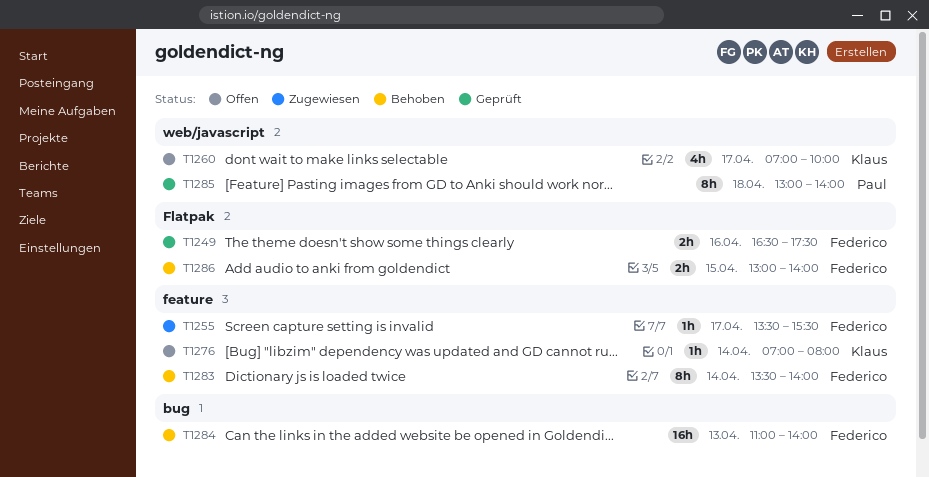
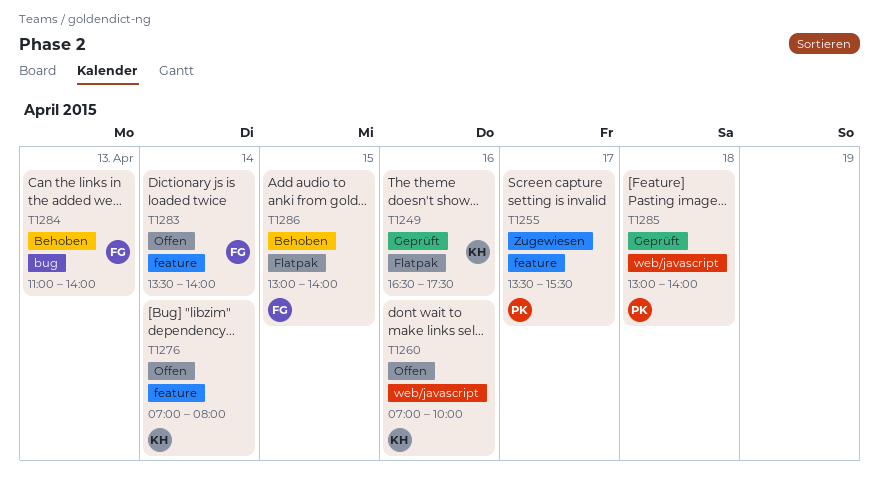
T1249, owner: Federico -> Klaus
T1255, owner: Federico -> Paul
T1260, day: Apr 17 -> Apr 16
T1283, status: Behoben -> Offen

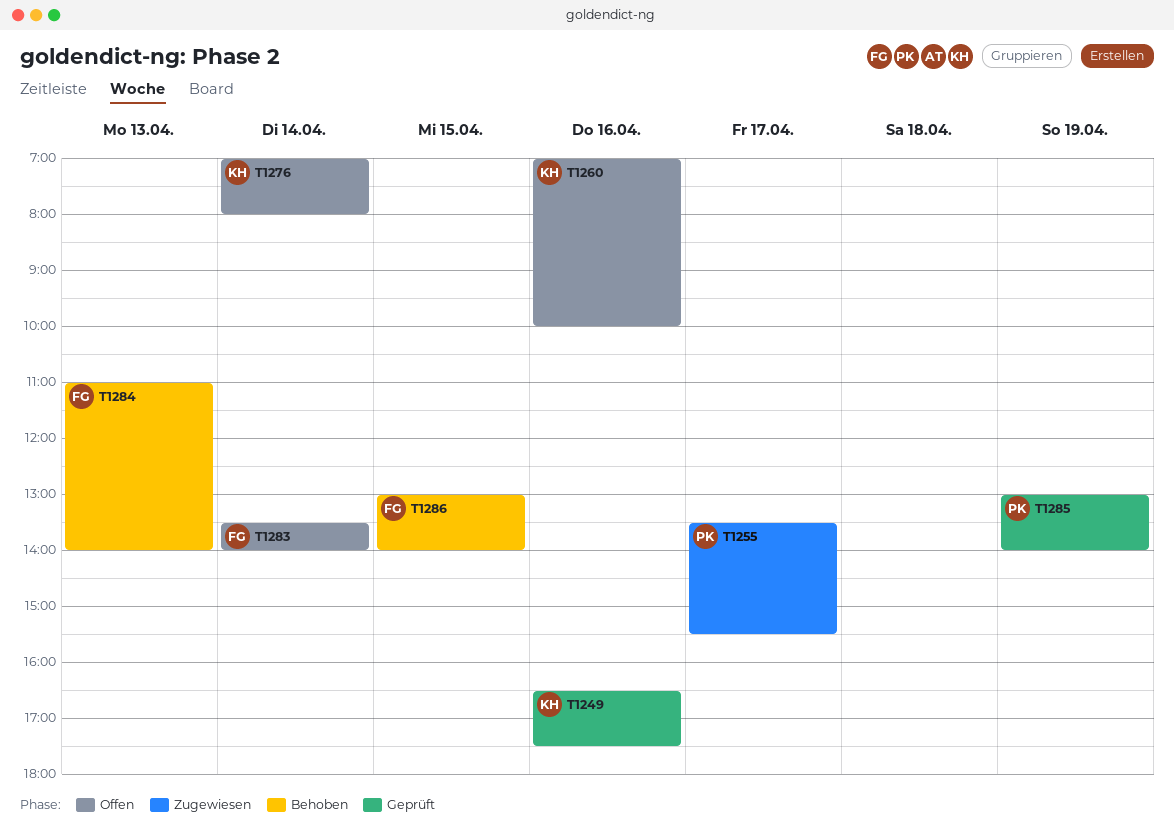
T1285, day: Apr 18 -> Apr 19

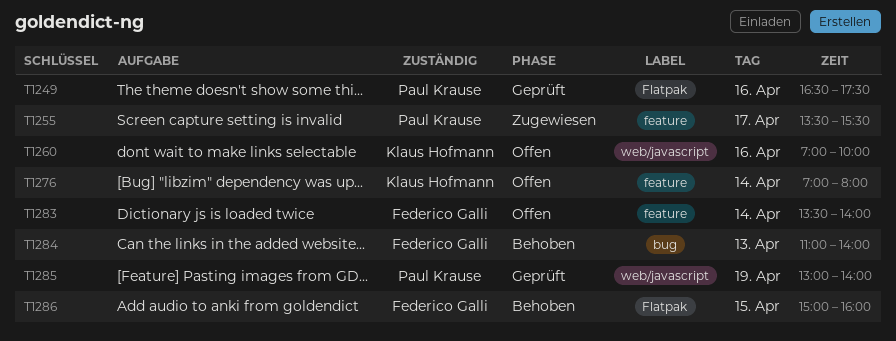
T1249, owner: Klaus Hofmann -> Paul Krause
T1286, begins: 13:00 -> 15:00
T1286, ends: 14:00 -> 16:00

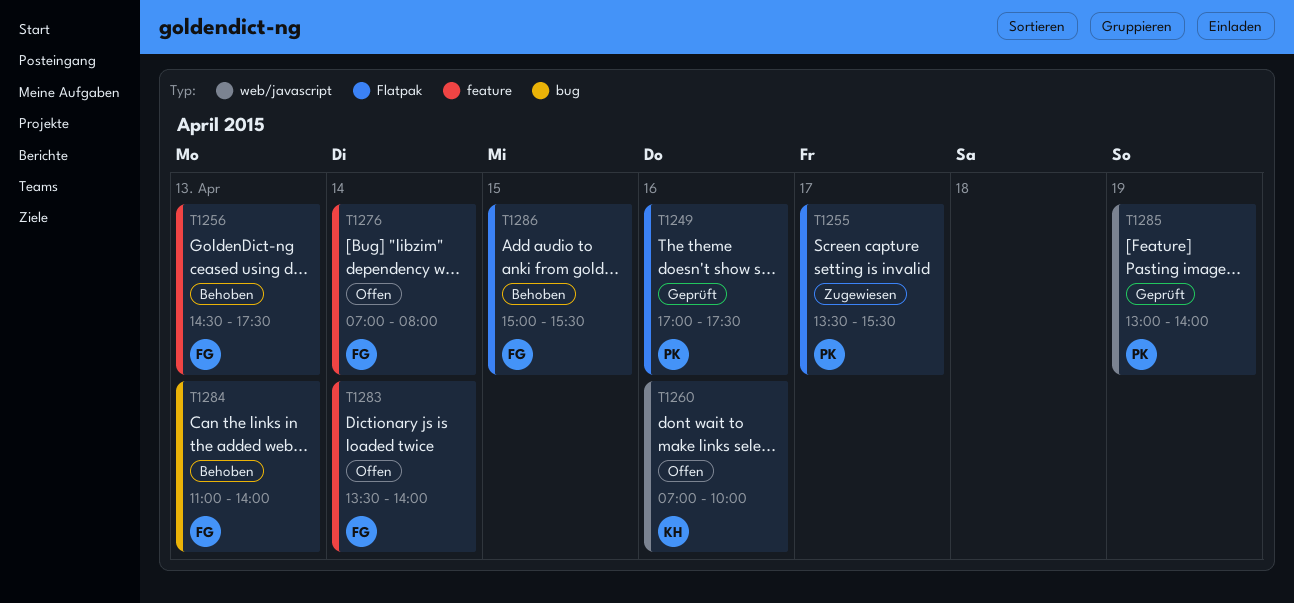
T1249, begins: 16:30 -> 17:00
T1255, label: feature -> Flatpak
T1256: none -> present
T1276, owner: Klaus Hofmann -> Federico Galli
T1286, ends: 16:00 -> 15:30

